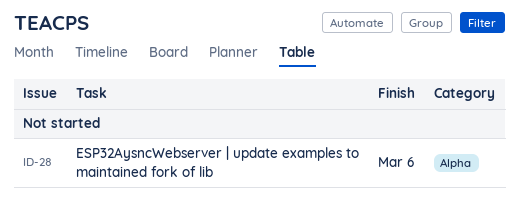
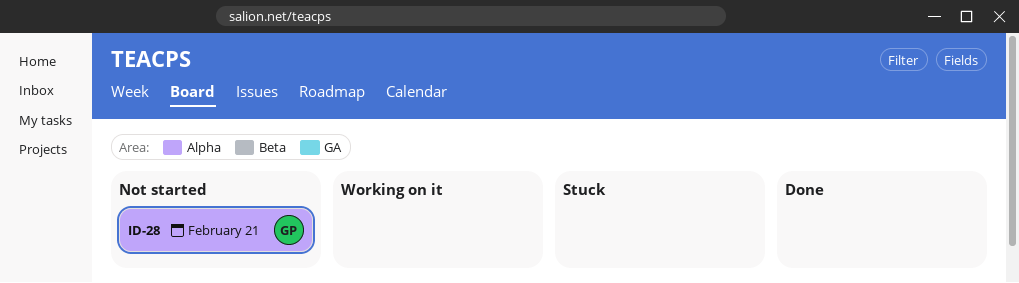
ID-28, due: Mar 6 -> Feb 21

